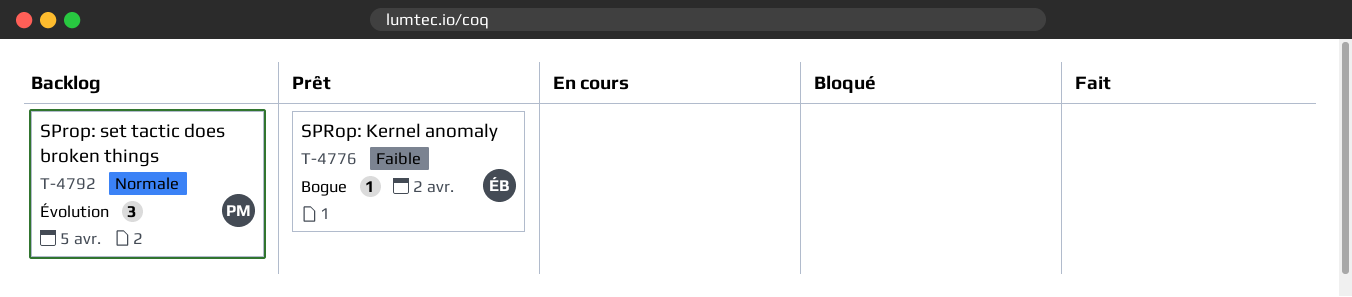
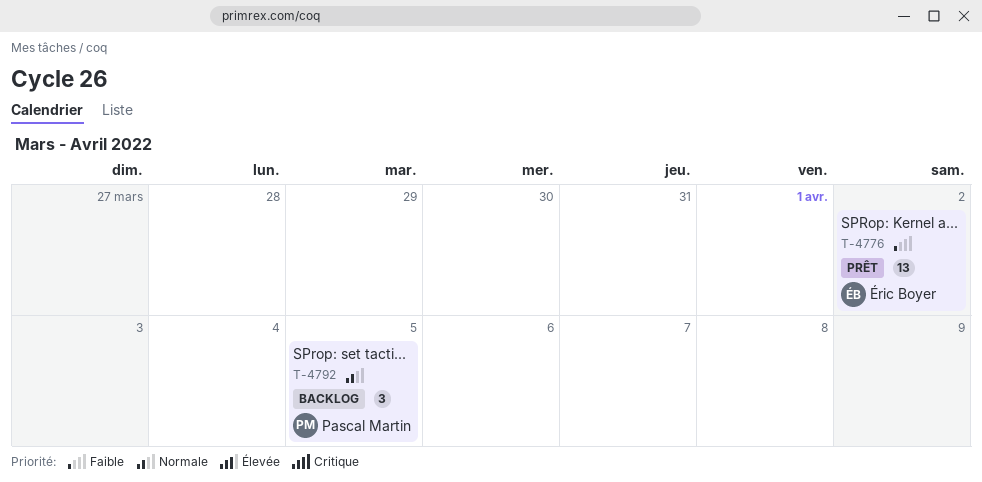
T-4776, estimate: 1 -> 13

